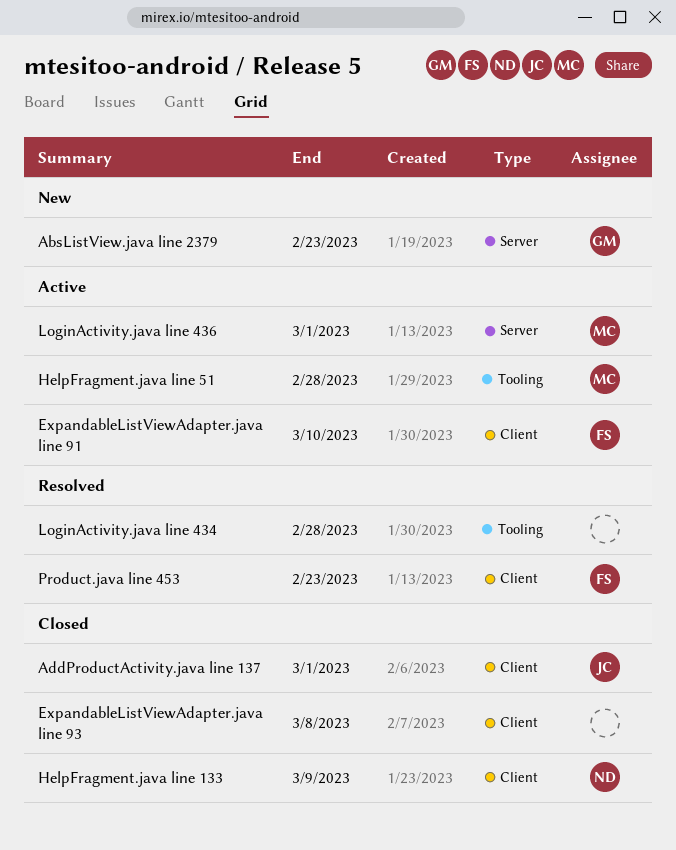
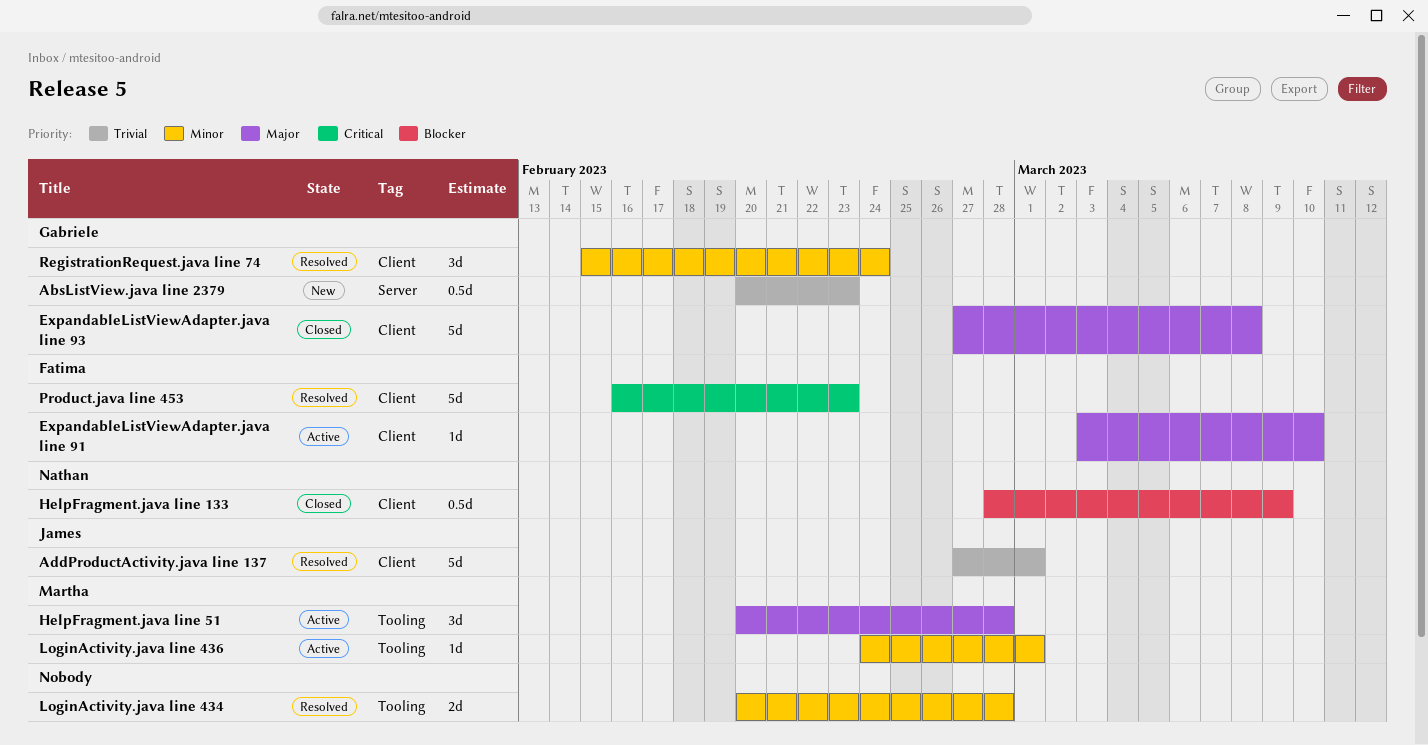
AddProductActivity.java line 137, status: Closed -> Resolved
ExpandableListViewAdapter.java line 93, owner: none -> Gabriele
LoginActivity.java line 436, label: Server -> Tooling
RegistrationRequest.java line 74: none -> present

